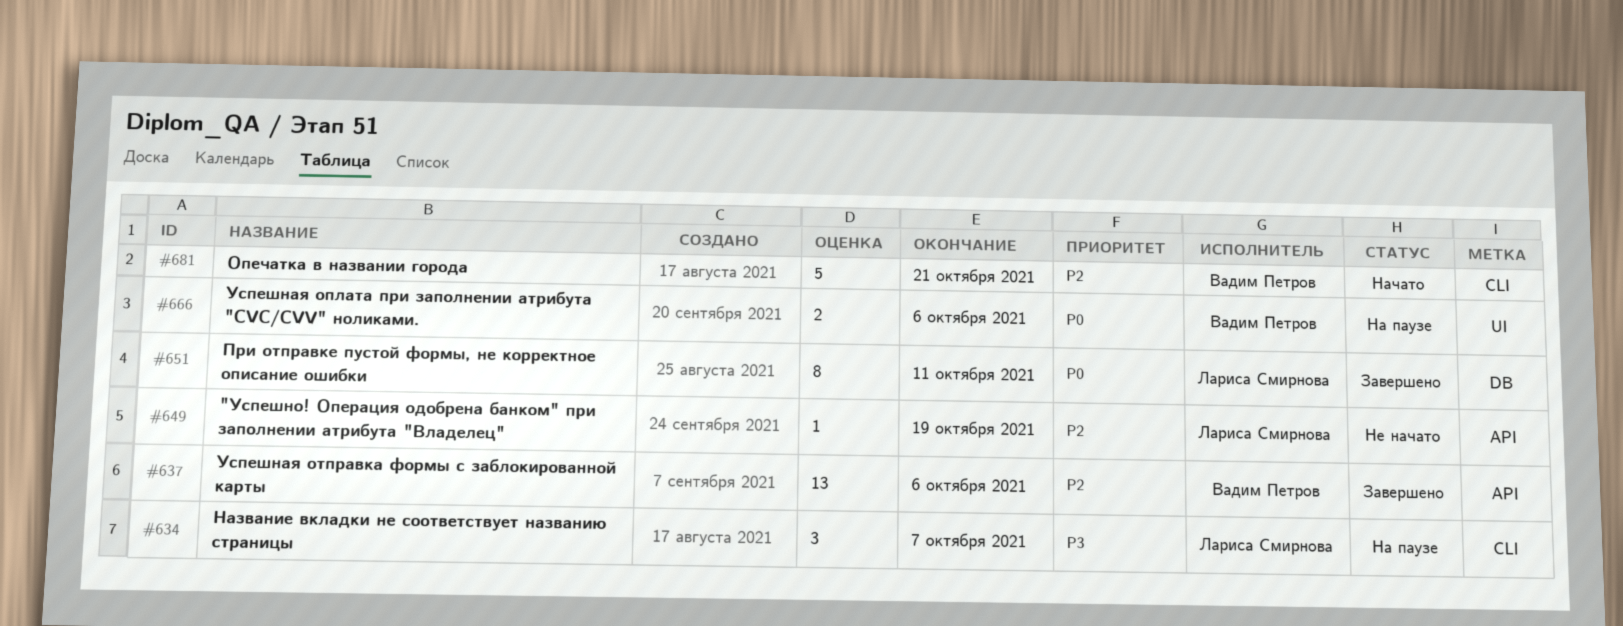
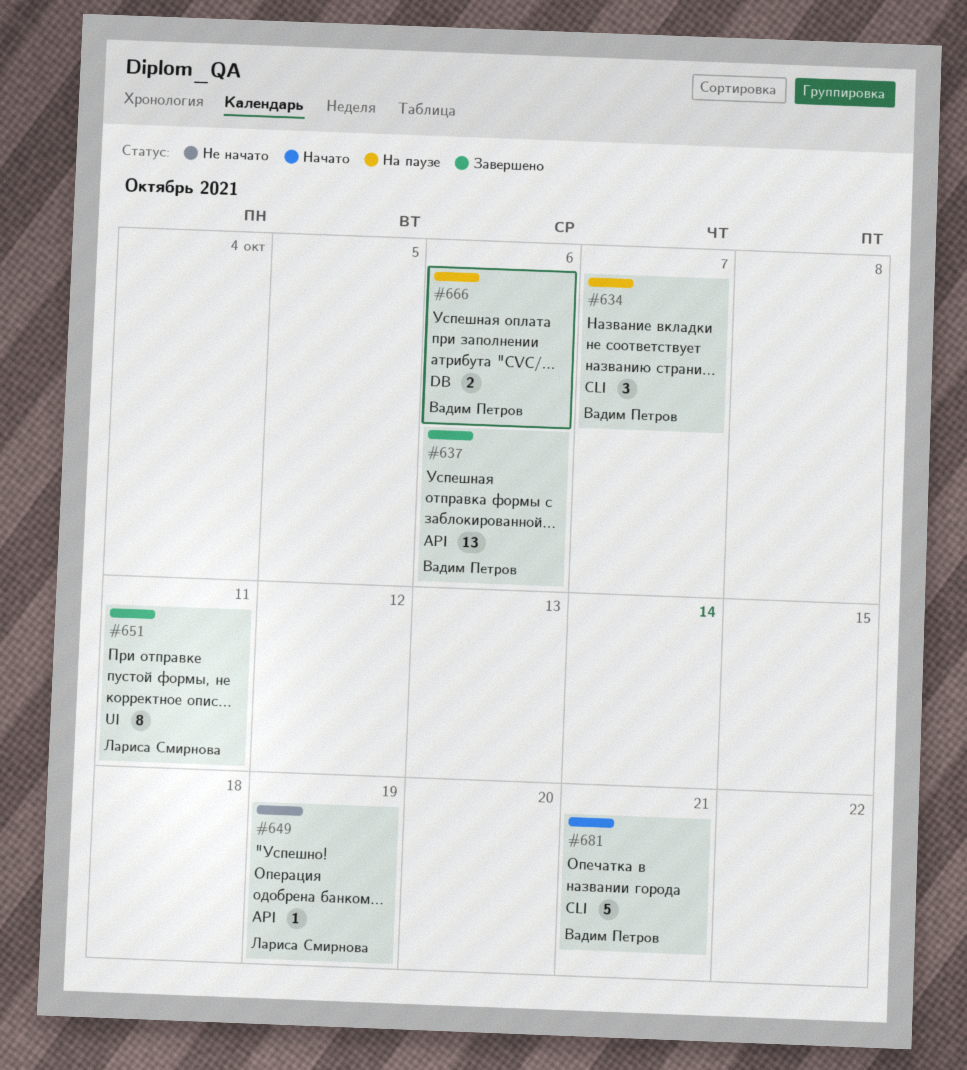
#634, owner: Лариса Смирнова -> Вадим Петров
#651, label: DB -> UI
#666, label: UI -> DB

